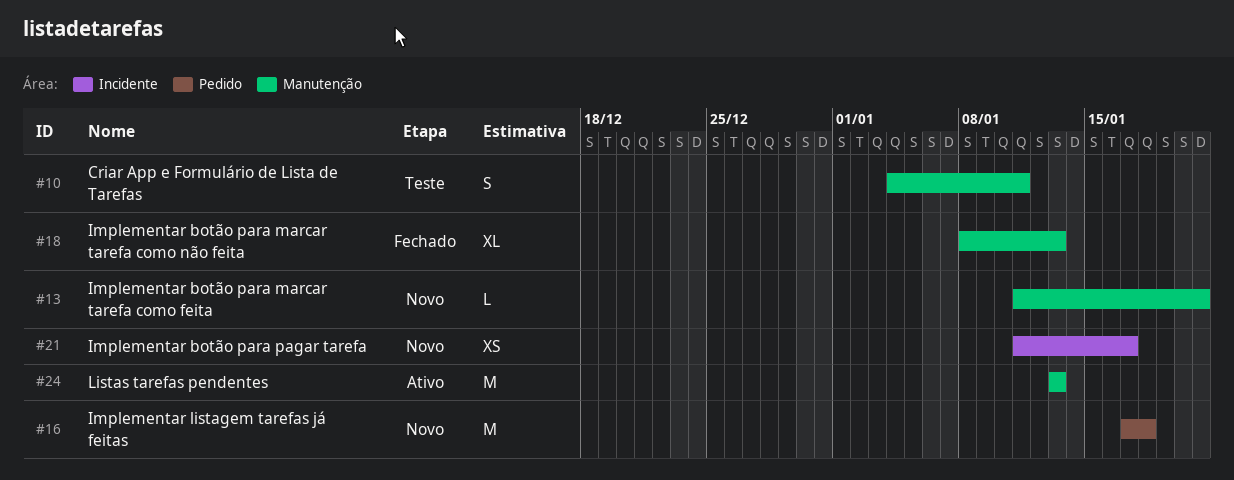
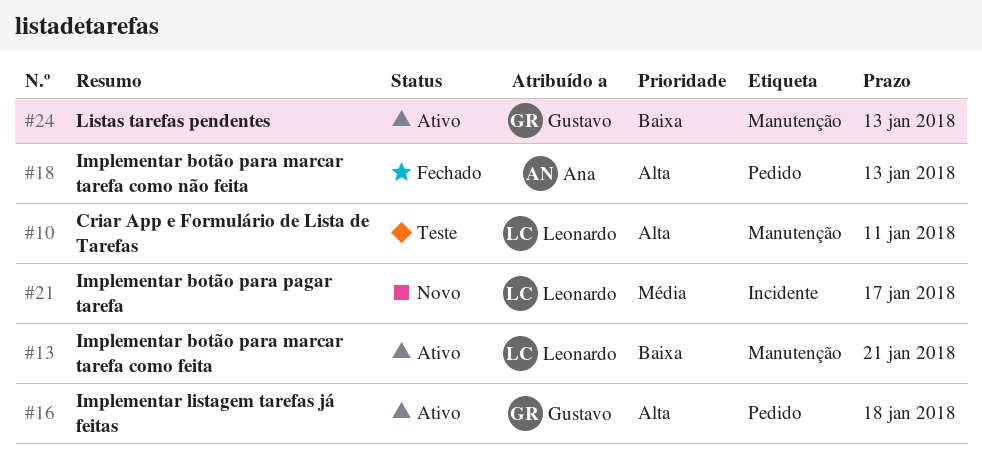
#13, status: Novo -> Ativo
#16, status: Novo -> Ativo
#18, label: Manutenção -> Pedido

